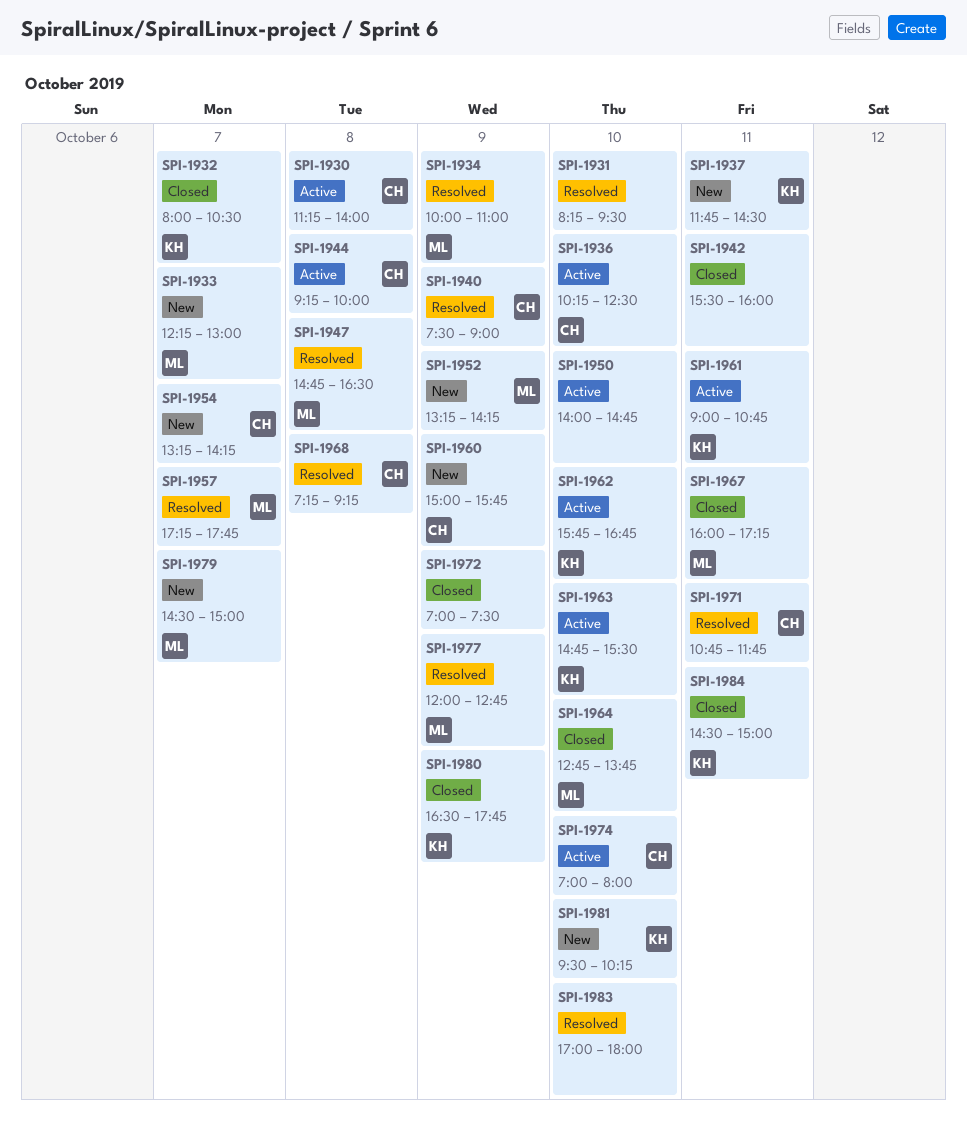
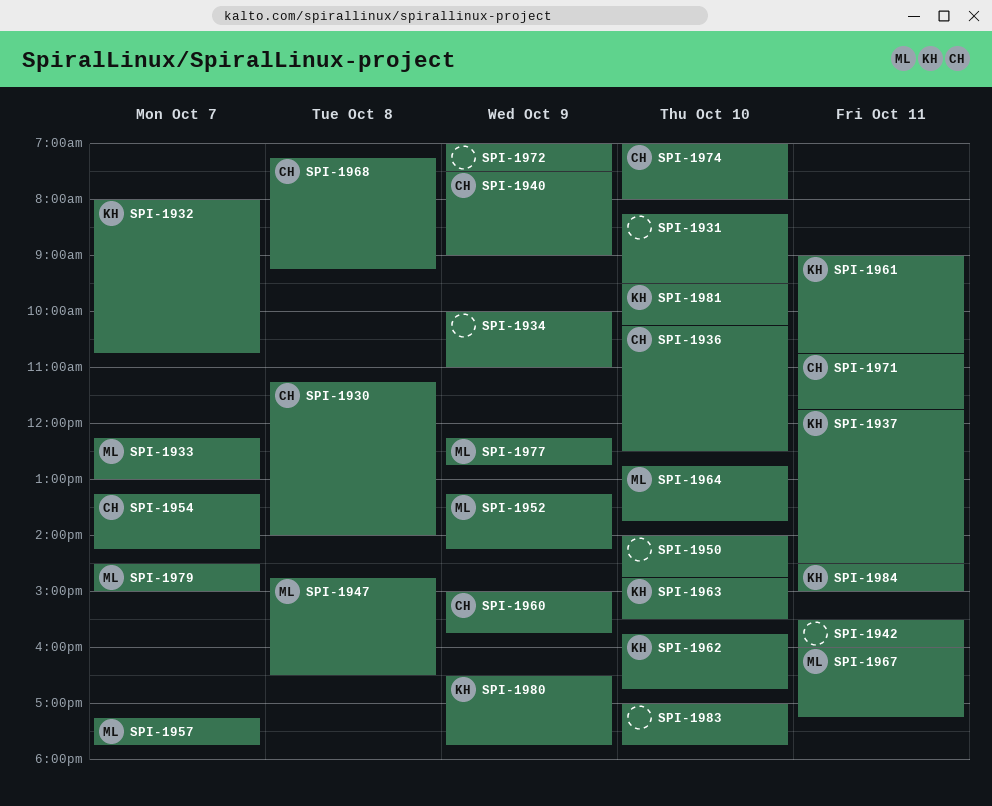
SPI-1932, ends: 10:30 -> 10:45
SPI-1934, owner: ML -> none
SPI-1944: present -> none
SPI-1977, begins: 12:00 -> 12:15
SPI-1983, ends: 18:00 -> 17:45

